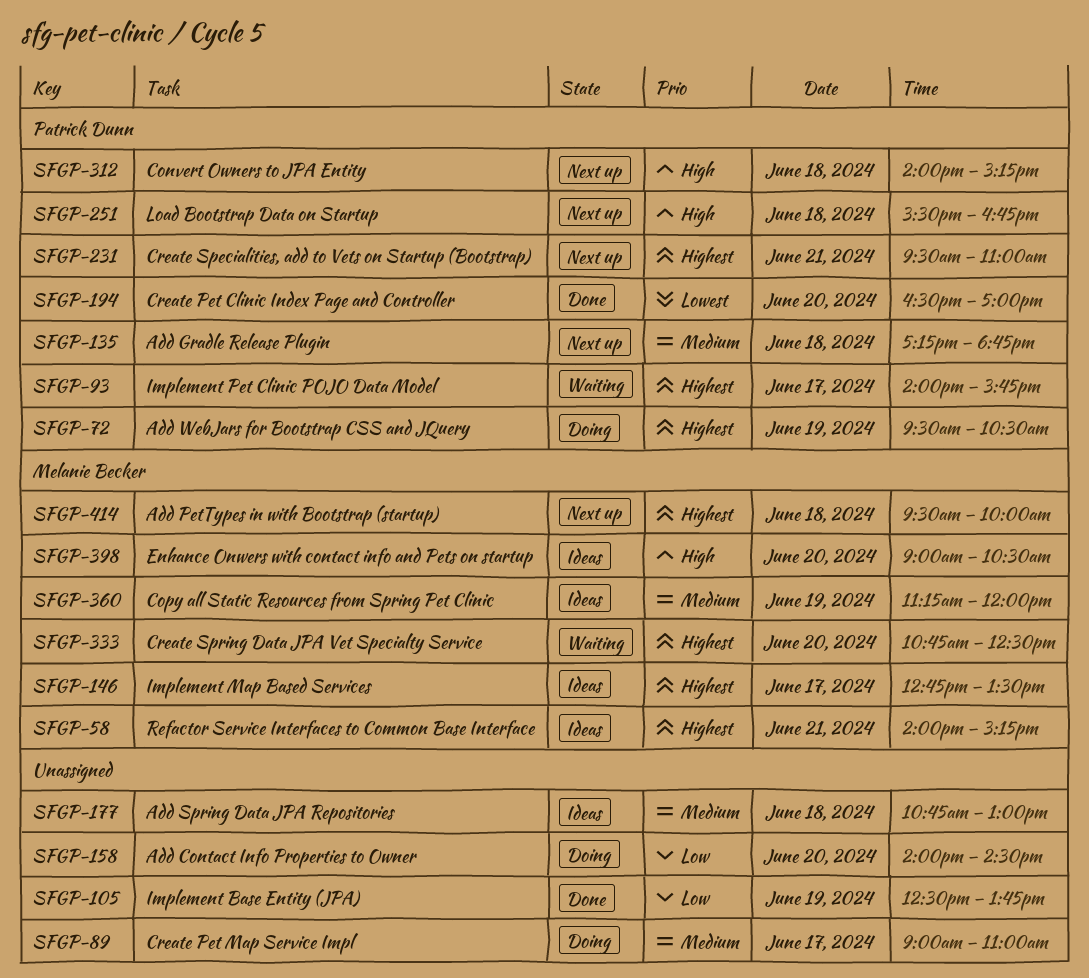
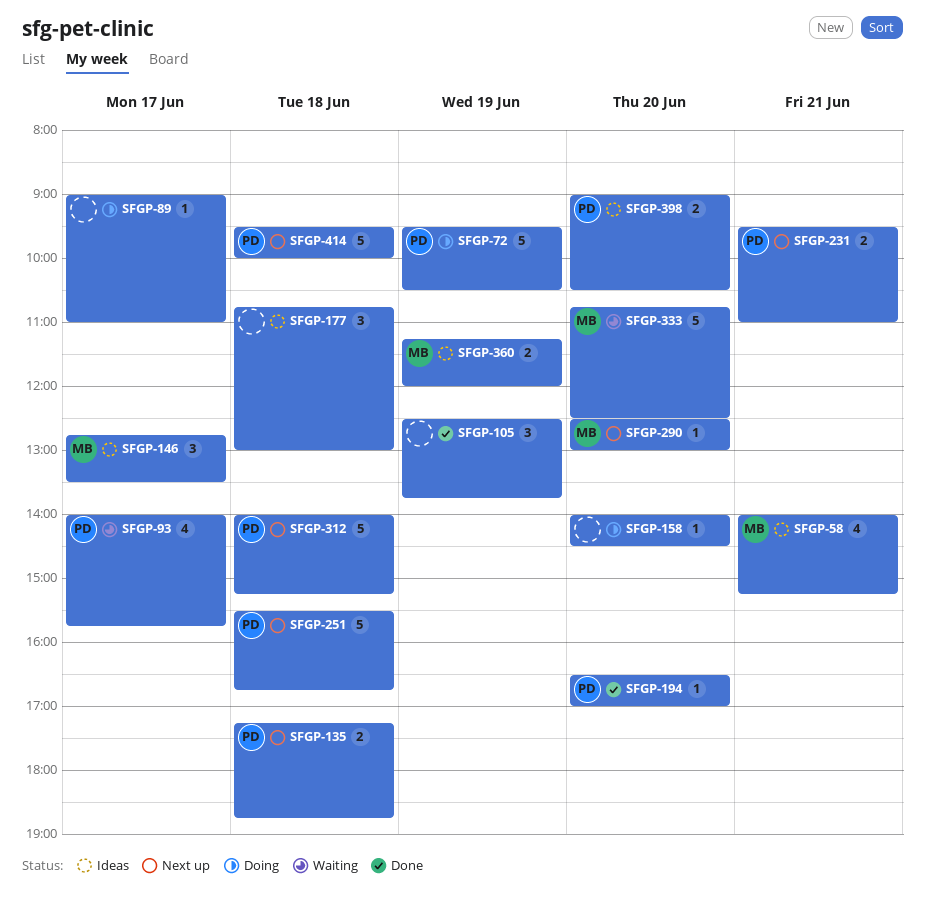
SFGP-290: none -> present
SFGP-398, owner: Melanie Becker -> Patrick Dunn
SFGP-414, owner: Melanie Becker -> Patrick Dunn

